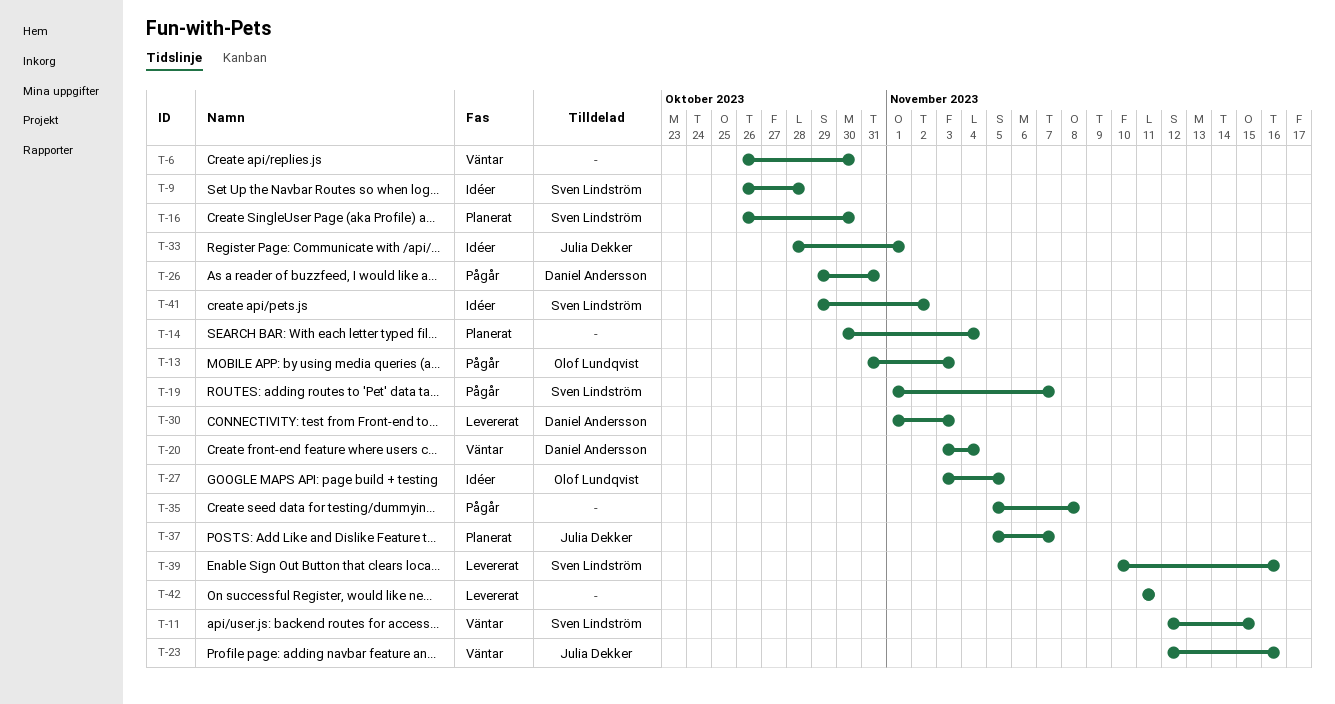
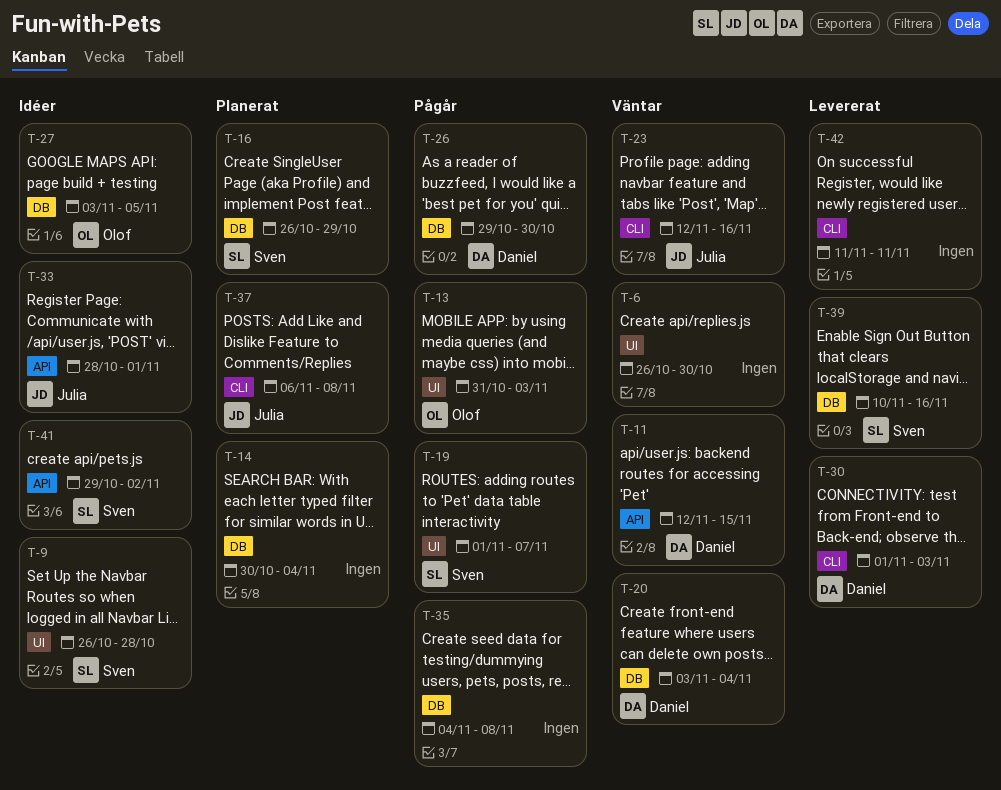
T-11, owner: Sven Lindström -> Daniel Andersson
T-16, due: Oct 30 -> Oct 29
T-26, due: Oct 31 -> Oct 30
T-35, start: Nov 5 -> Nov 4
T-37, start: Nov 5 -> Nov 6
T-37, due: Nov 7 -> Nov 8

